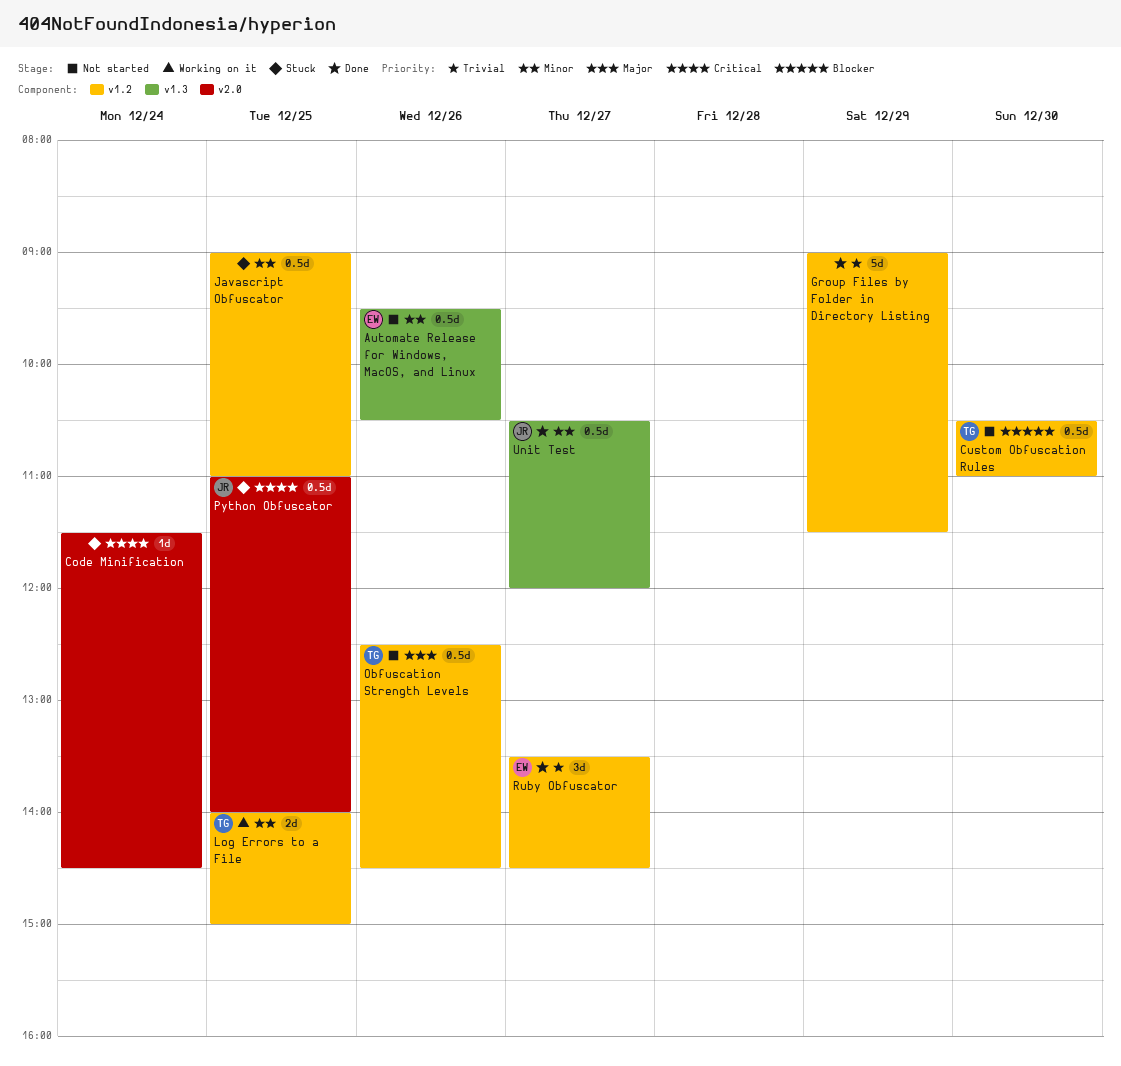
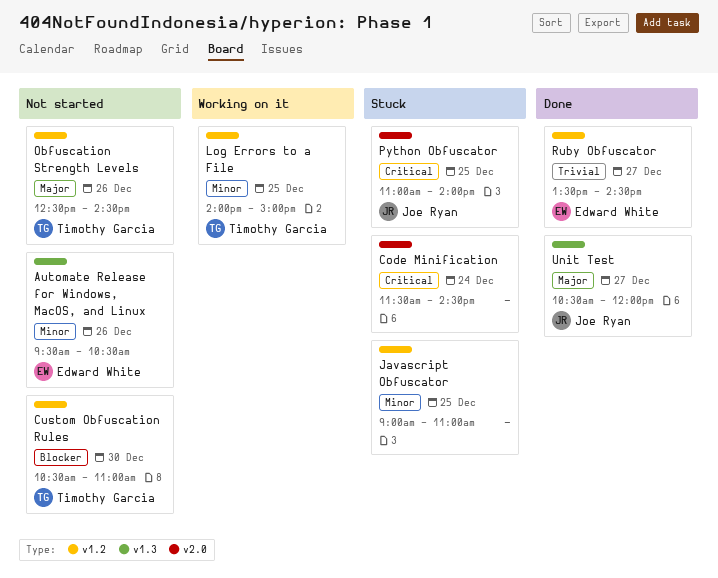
Group Files by Folder in Directory Listing: present -> none
Unit Test, priority: Minor -> Major

